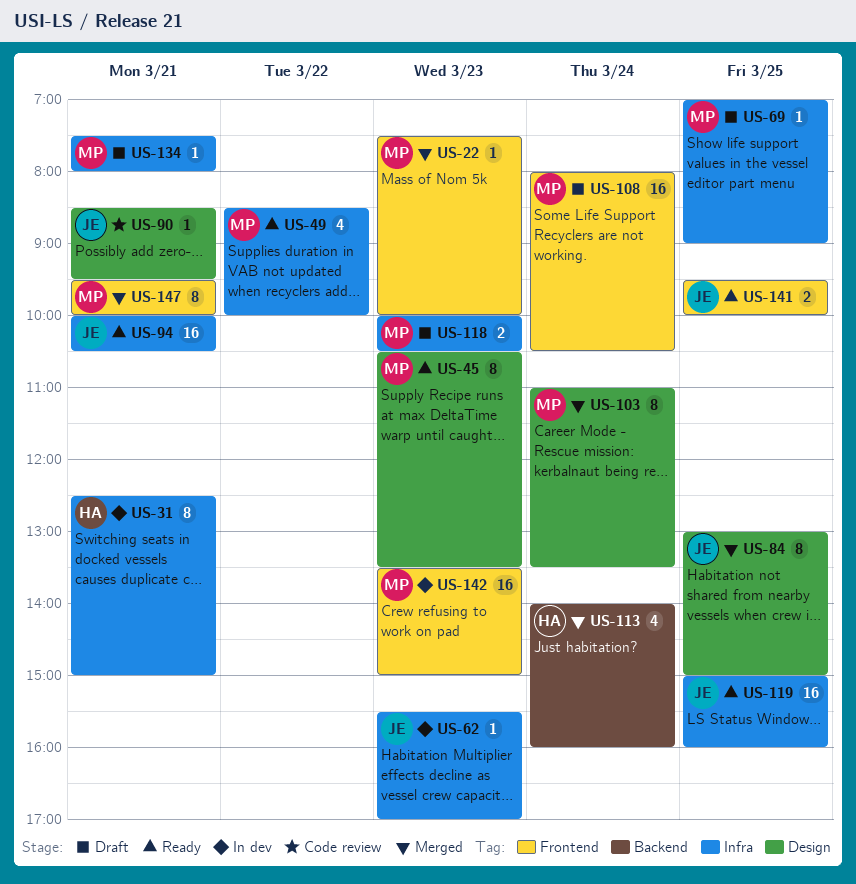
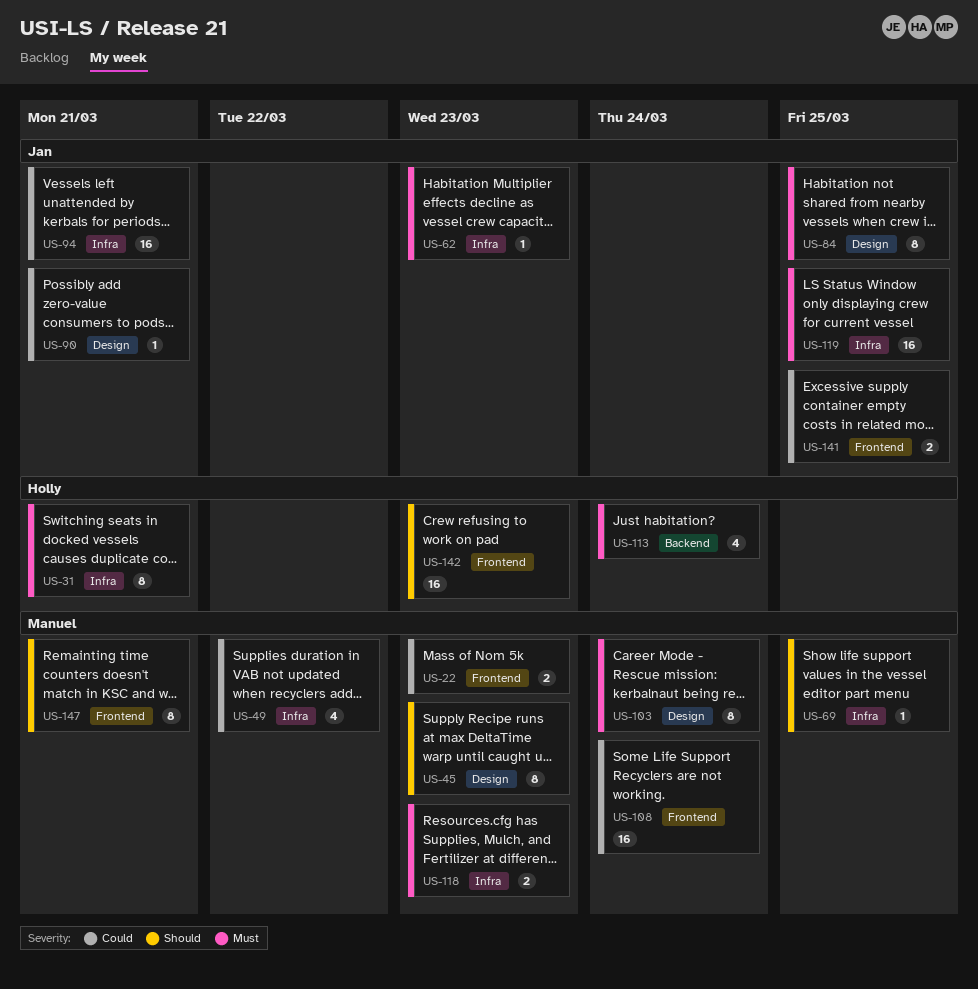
US-22, estimate: 1 -> 2
US-134: present -> none
US-142, owner: Manuel -> Holly

